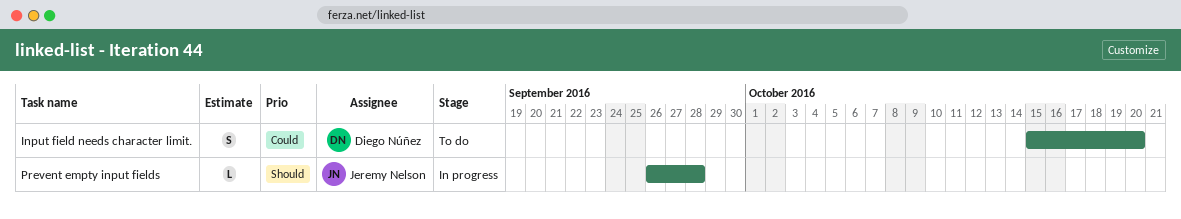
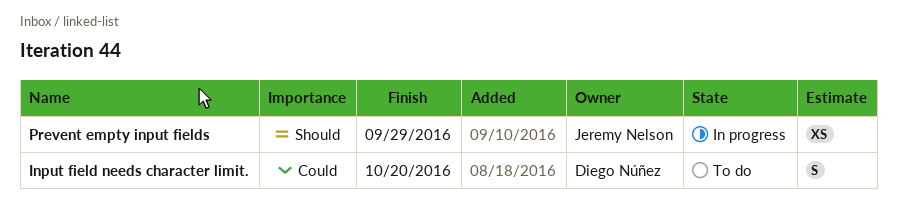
Prevent empty input fields, estimate: L -> XS
Prevent empty input fields, due: Sep 28 -> Sep 29

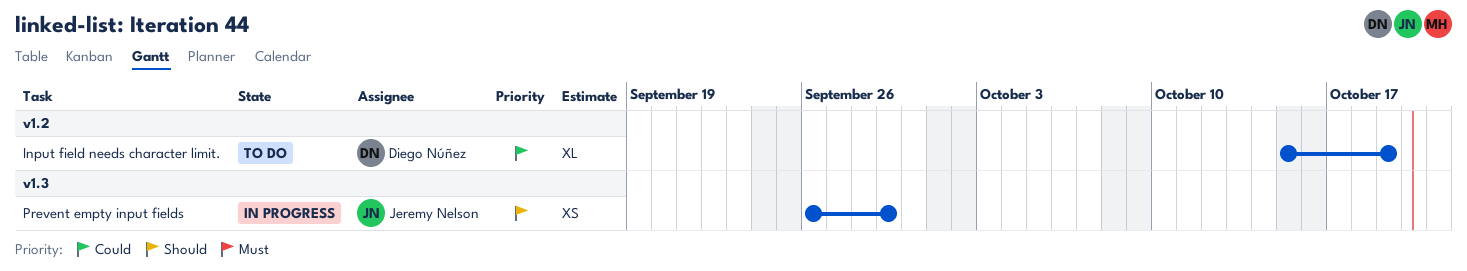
Input field needs character limit., estimate: S -> XL
Input field needs character limit., due: Oct 20 -> Oct 19

